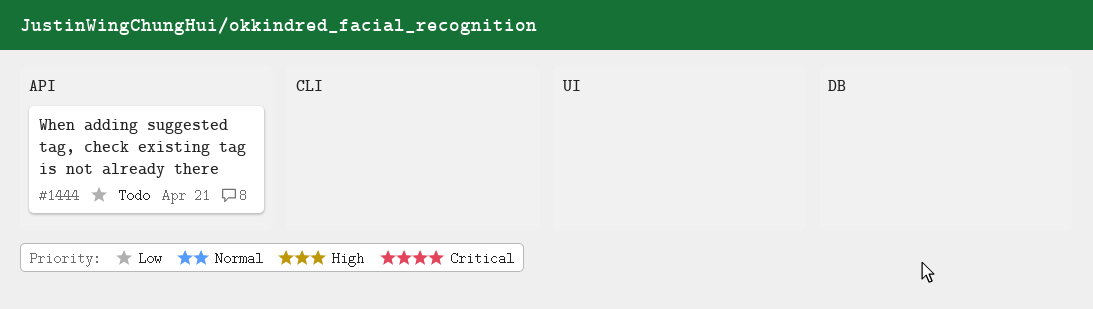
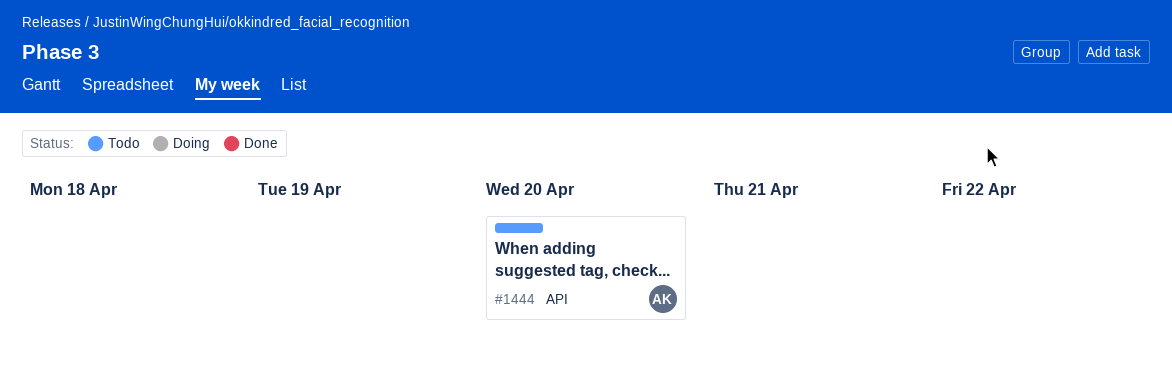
#1444, due: Apr 21 -> Apr 20

